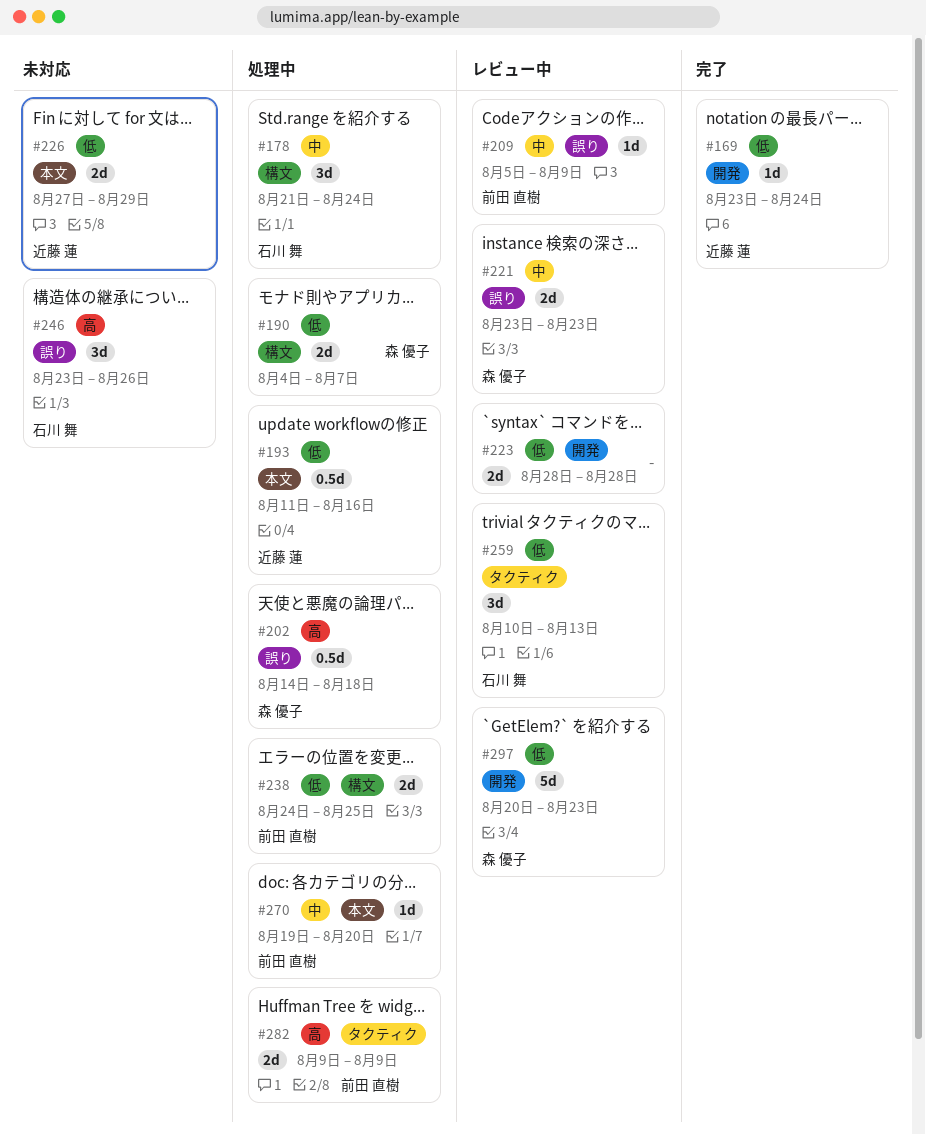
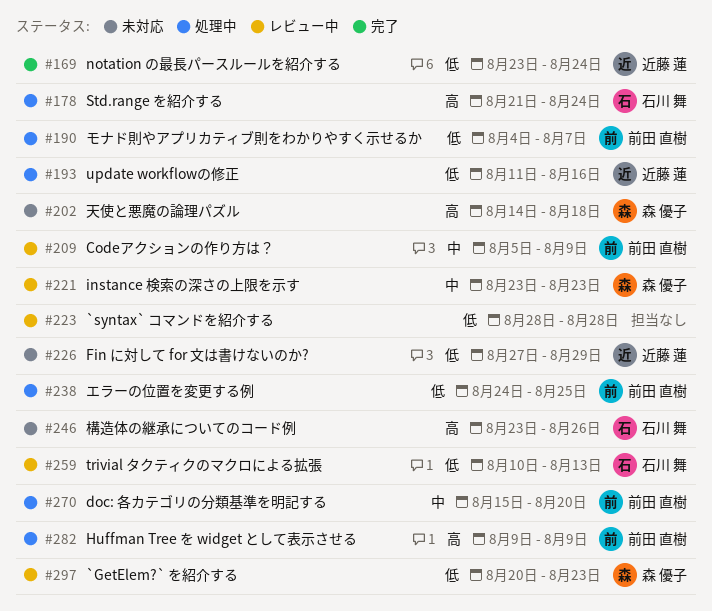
#178, priority: 中 -> 高
#190, owner: 森 優子 -> 前田 直樹
#202, status: 処理中 -> 未対応
#270, start: Aug 19 -> Aug 15

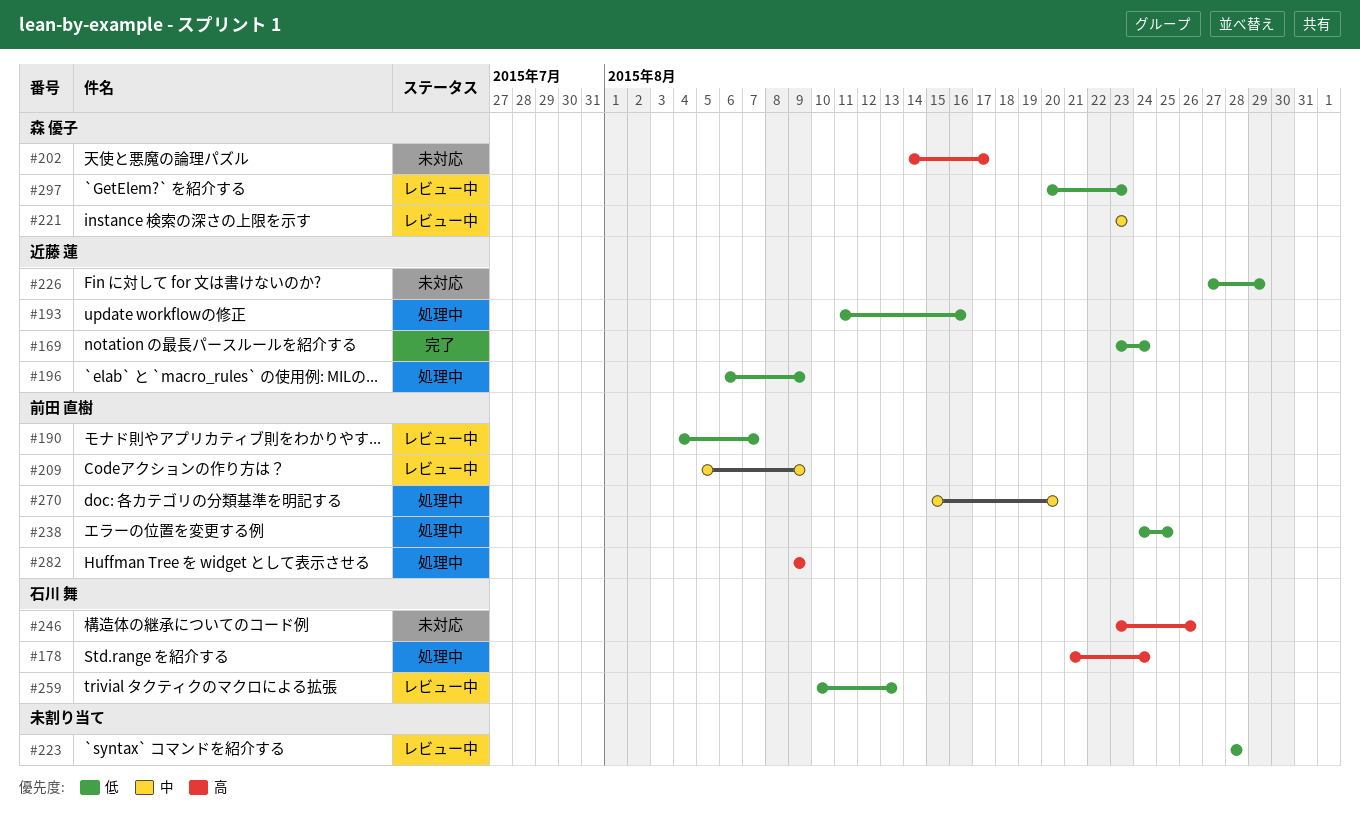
#190, status: 処理中 -> レビュー中
#196: none -> present
#202, due: Aug 18 -> Aug 17

